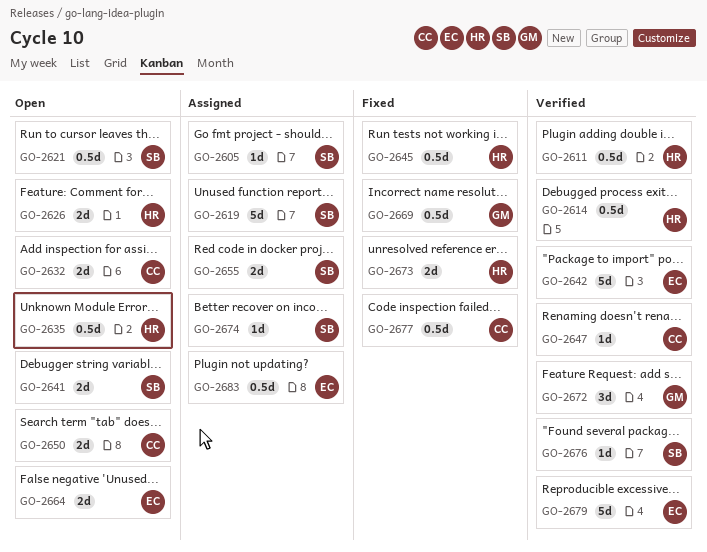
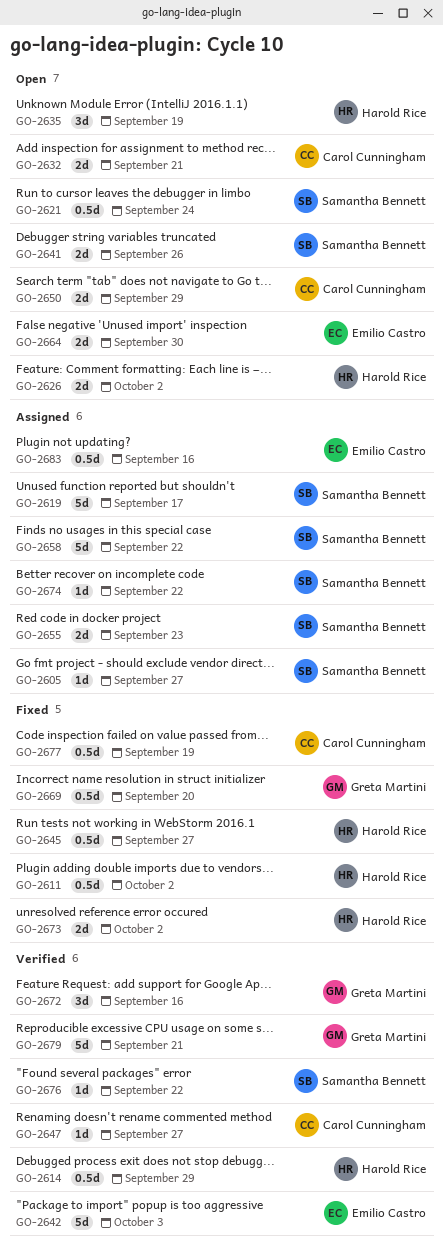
GO-2611, status: Verified -> Fixed
GO-2635, estimate: 0.5d -> 3d
GO-2658: none -> present
GO-2679, owner: Emilio Castro -> Greta Martini

